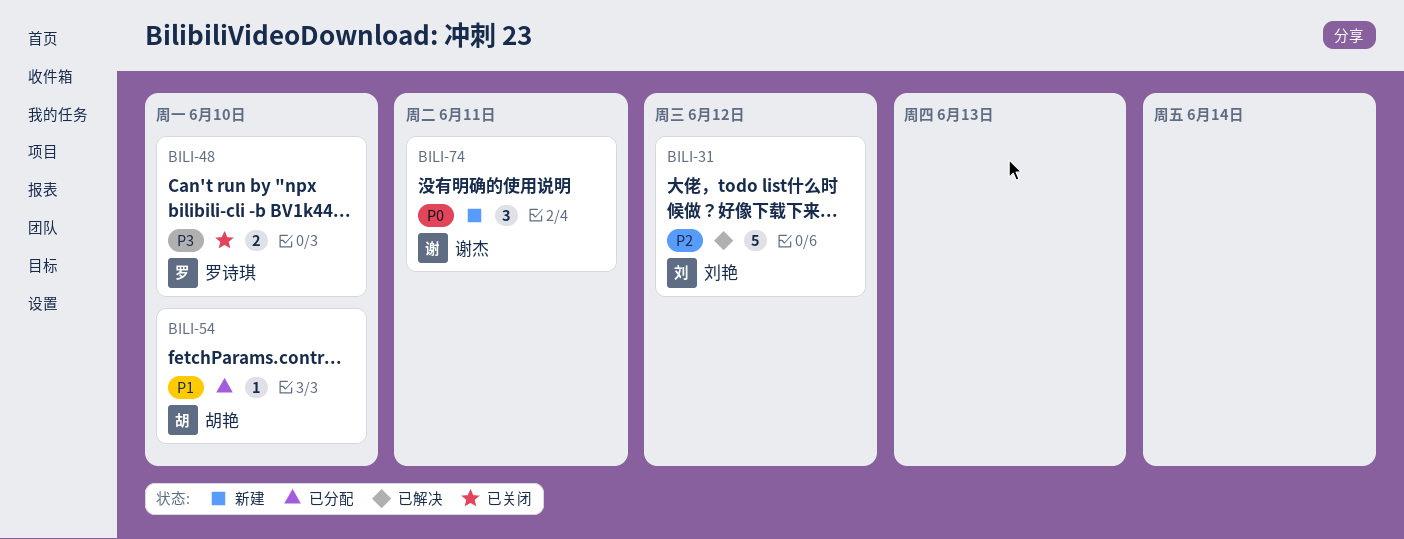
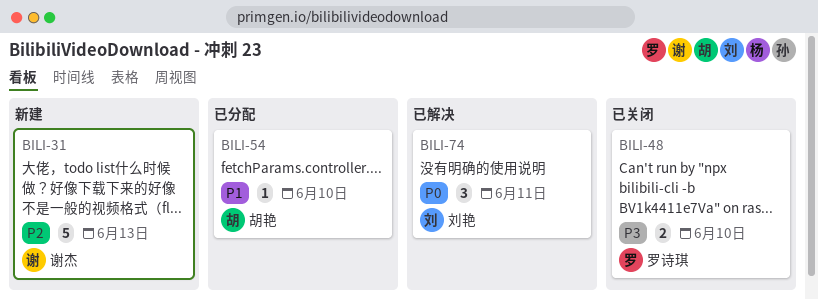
BILI-31, status: 已解决 -> 新建
BILI-31, owner: 刘艳 -> 谢杰
BILI-31, due: Jun 12 -> Jun 13
BILI-74, status: 新建 -> 已解决
BILI-74, owner: 谢杰 -> 刘艳

